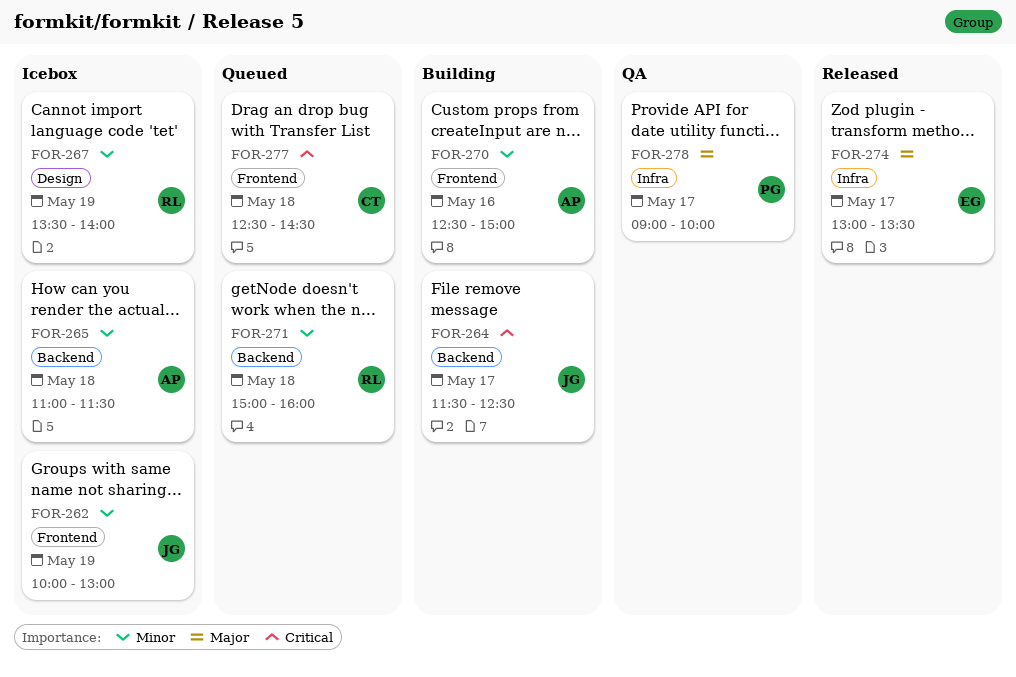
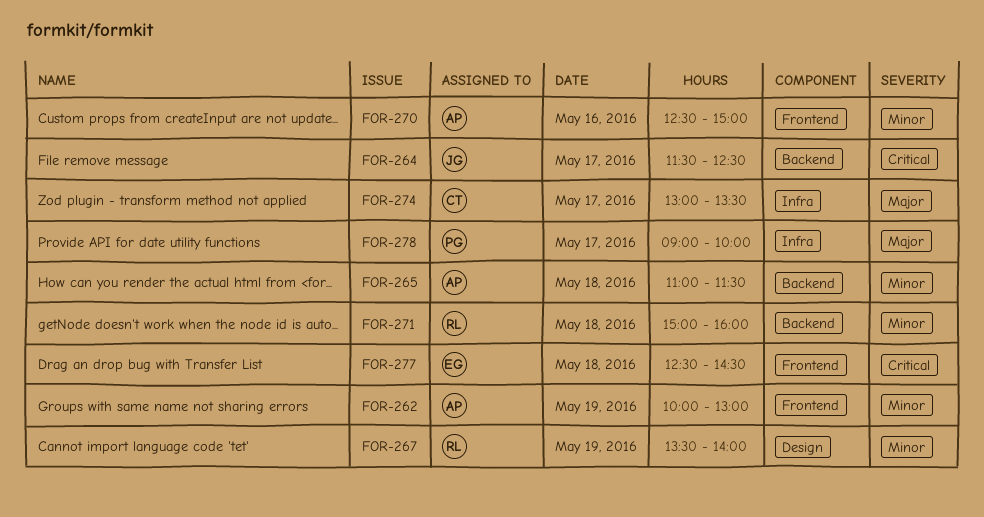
FOR-262, owner: JG -> AP
FOR-274, owner: EG -> CT
FOR-277, owner: CT -> EG

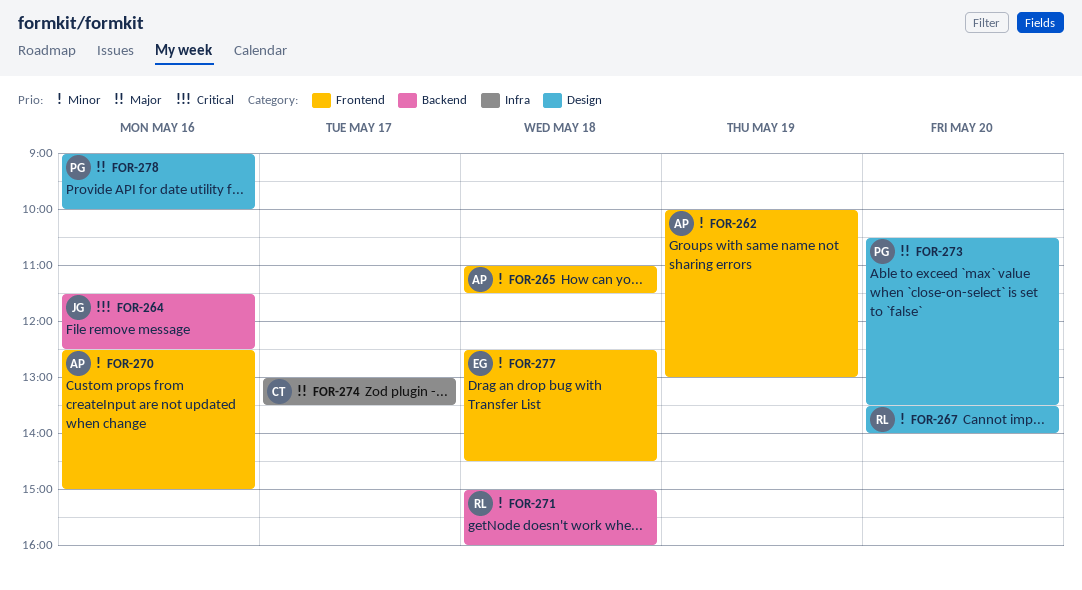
FOR-264, day: May 17 -> May 16
FOR-265, label: Backend -> Frontend
FOR-267, day: May 19 -> May 20
FOR-273: none -> present
FOR-277, priority: Critical -> Minor
FOR-278, label: Infra -> Design
FOR-278, day: May 17 -> May 16

